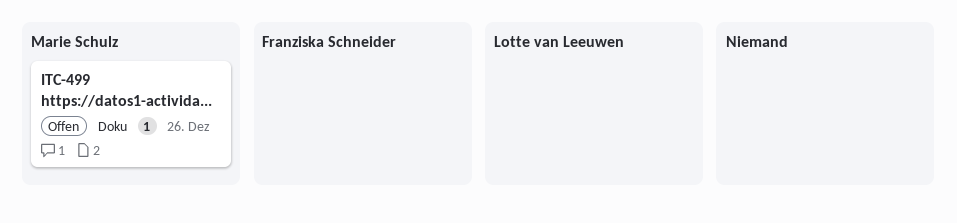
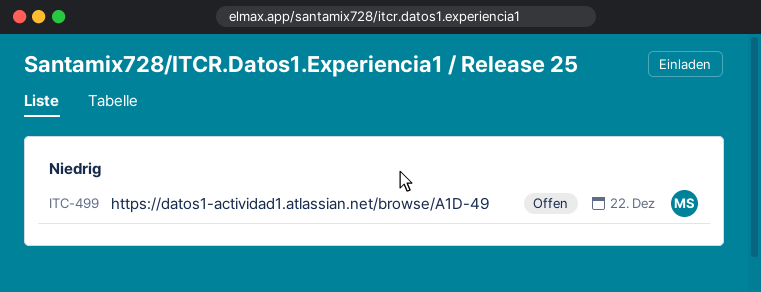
ITC-499, due: Dec 26 -> Dec 22

